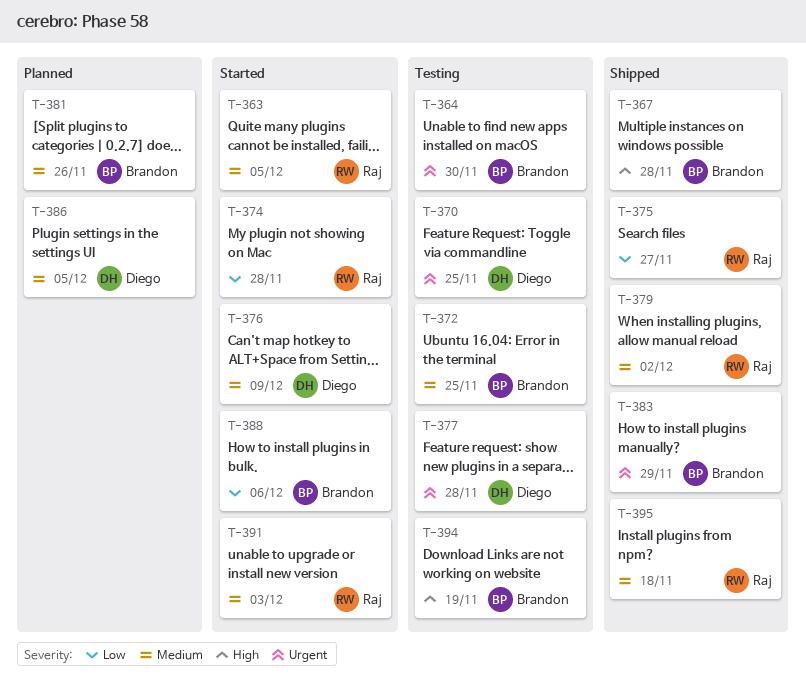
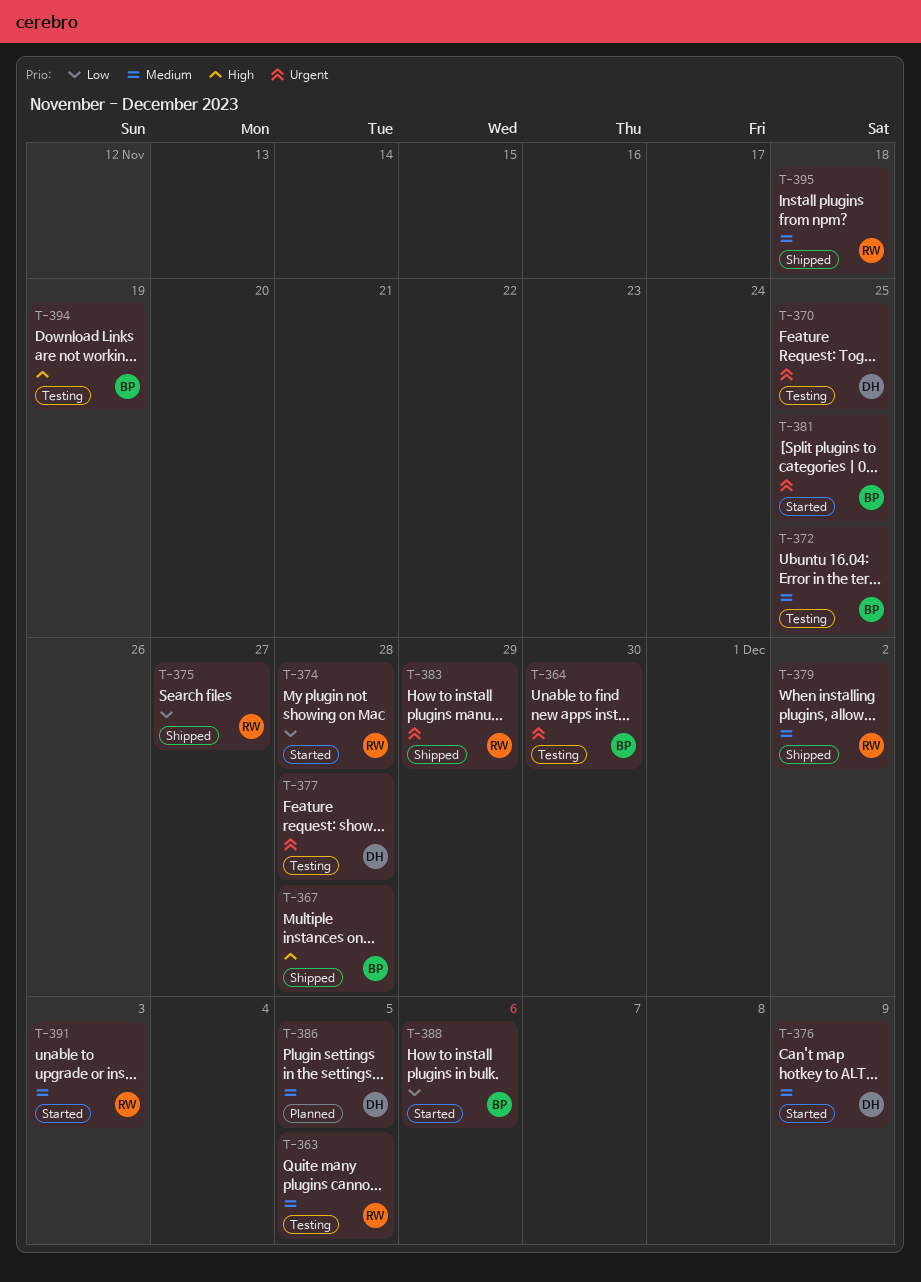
T-363, status: Started -> Testing
T-381, status: Planned -> Started
T-381, priority: Medium -> Urgent
T-381, due: Nov 26 -> Nov 25
T-383, owner: Brandon -> Raj

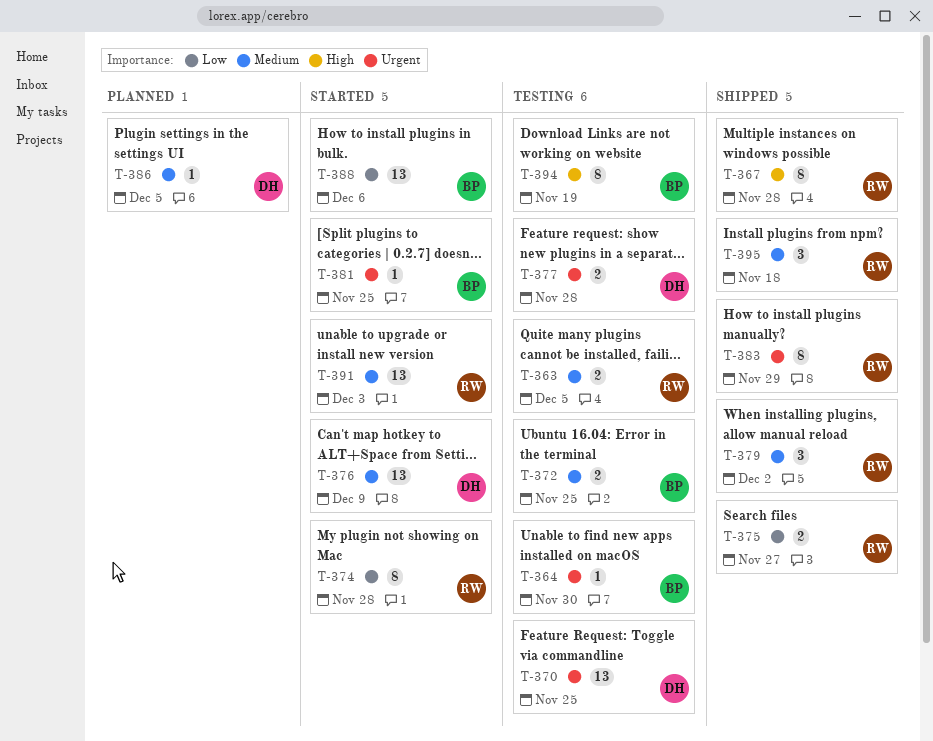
T-367, owner: BP -> RW

